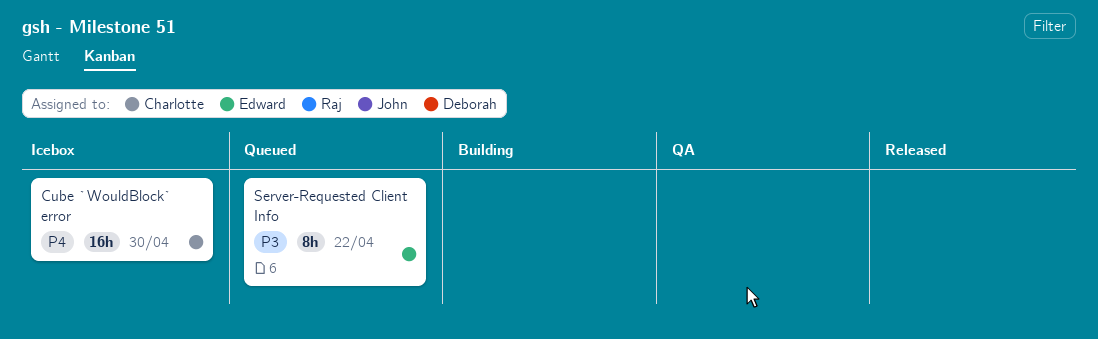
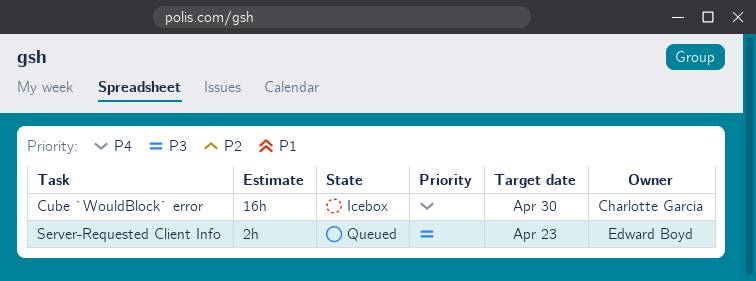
Server-Requested Client Info, estimate: 8h -> 2h
Server-Requested Client Info, due: Apr 22 -> Apr 23

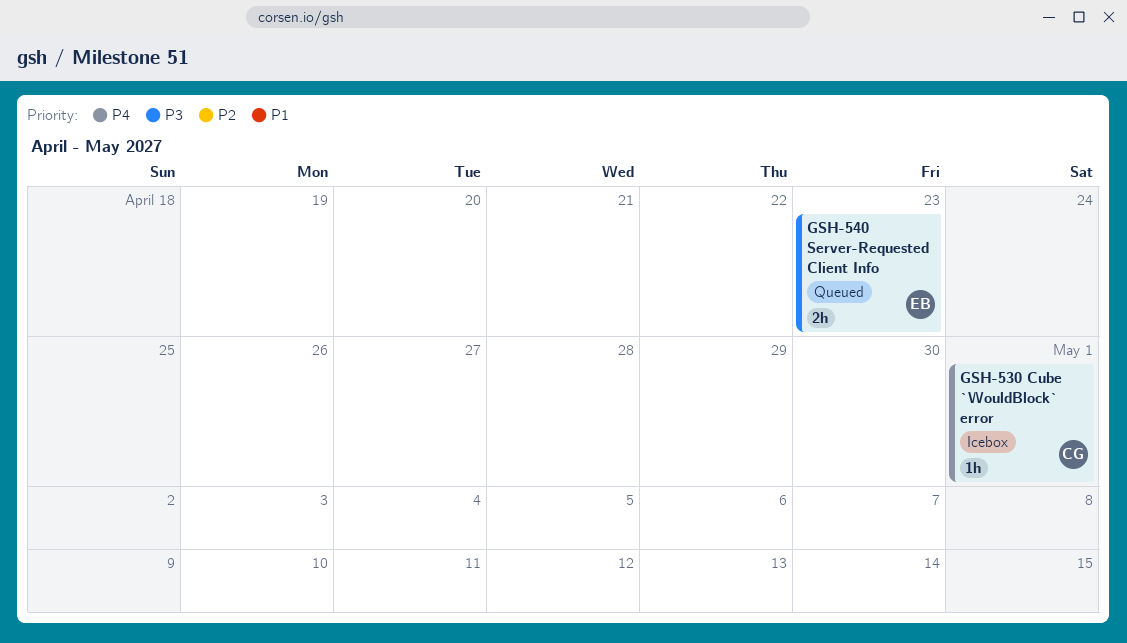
Cube `WouldBlock` error, estimate: 16h -> 1h
Cube `WouldBlock` error, due: Apr 30 -> May 1

